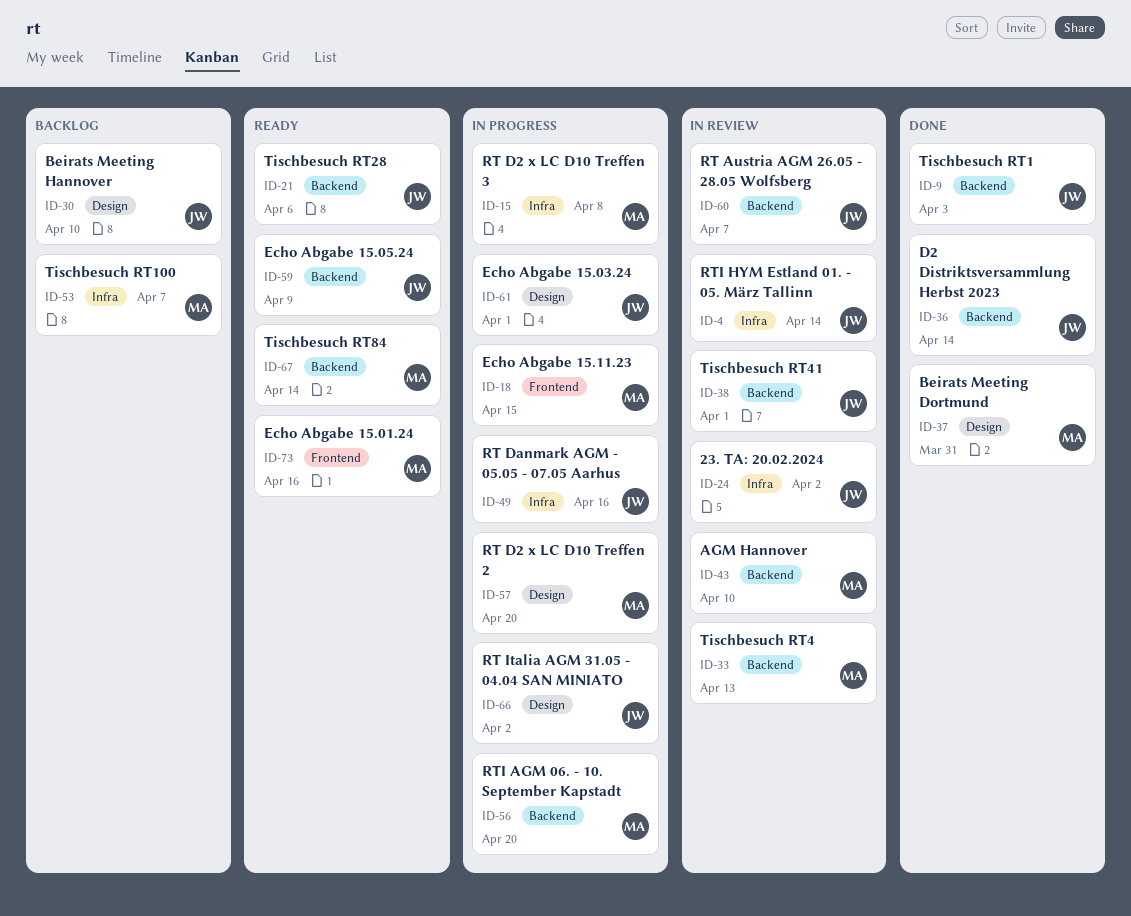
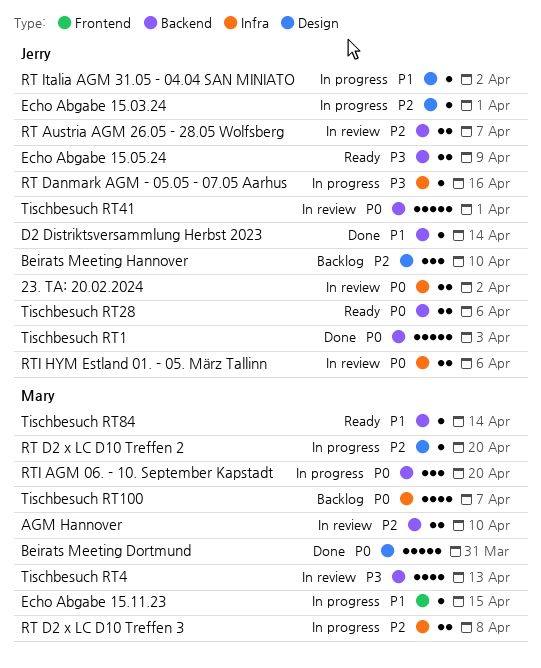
Echo Abgabe 15.01.24: present -> none
RTI HYM Estland 01. - 05. März Tallinn, due: Apr 14 -> Apr 6

